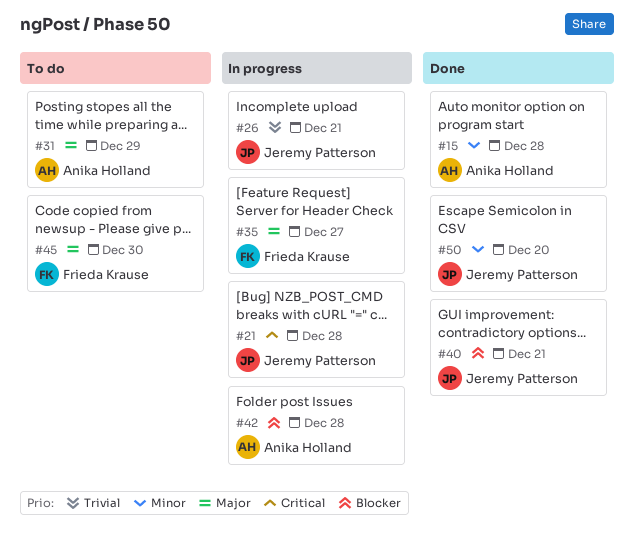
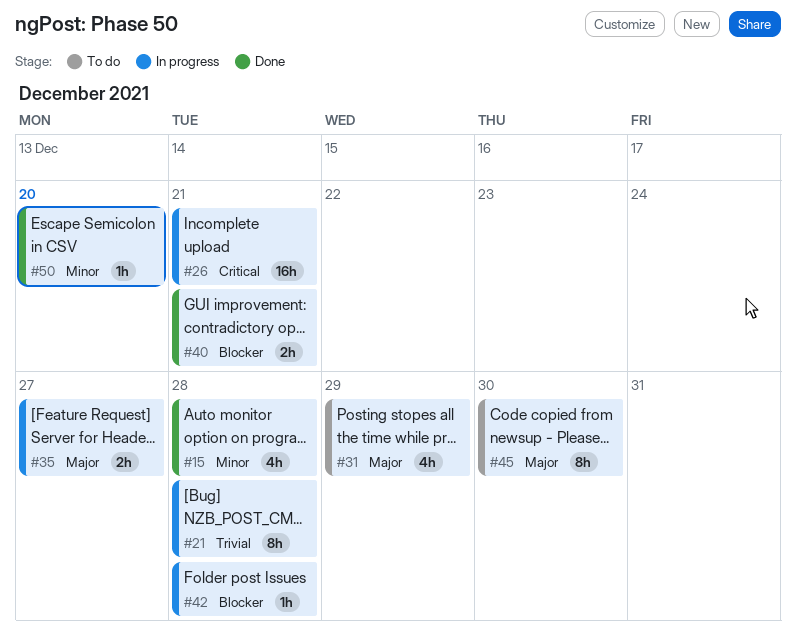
#21, priority: Critical -> Trivial
#26, priority: Trivial -> Critical

